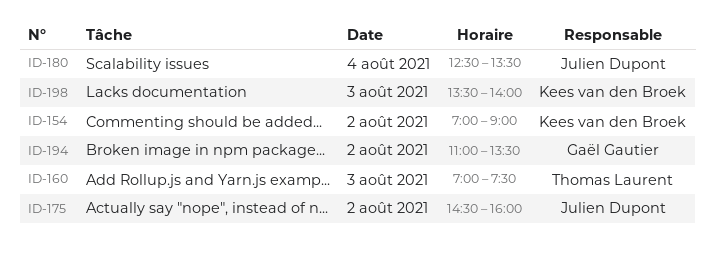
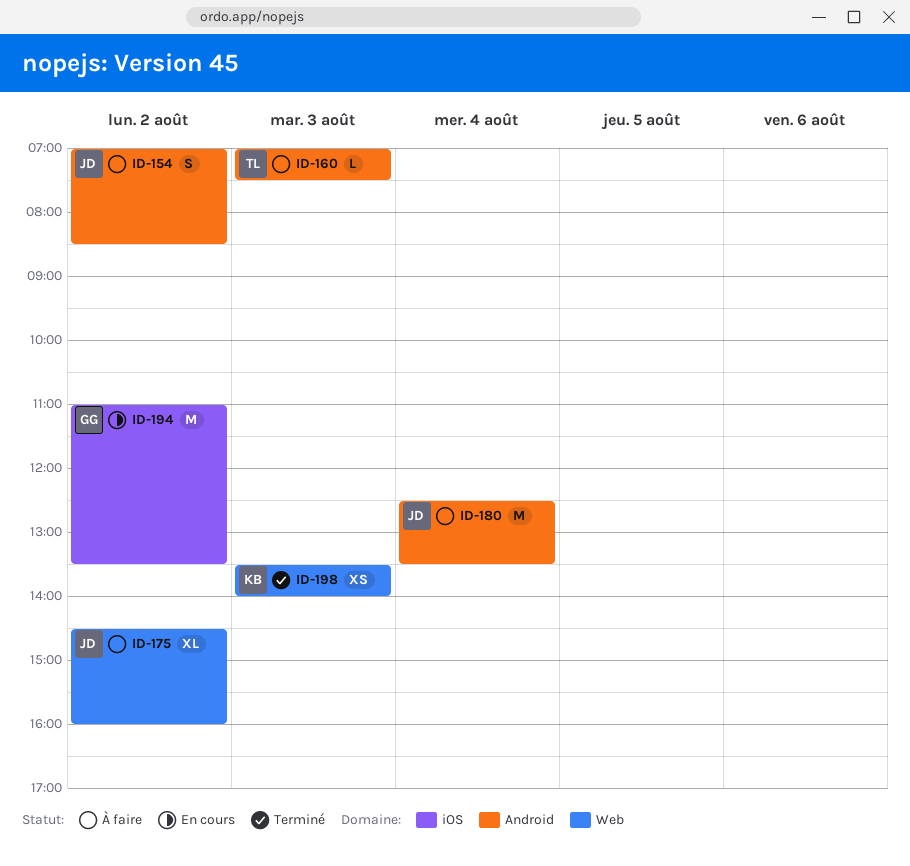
ID-154, owner: Kees van den Broek -> Julien Dupont
ID-154, ends: 09:00 -> 08:30

